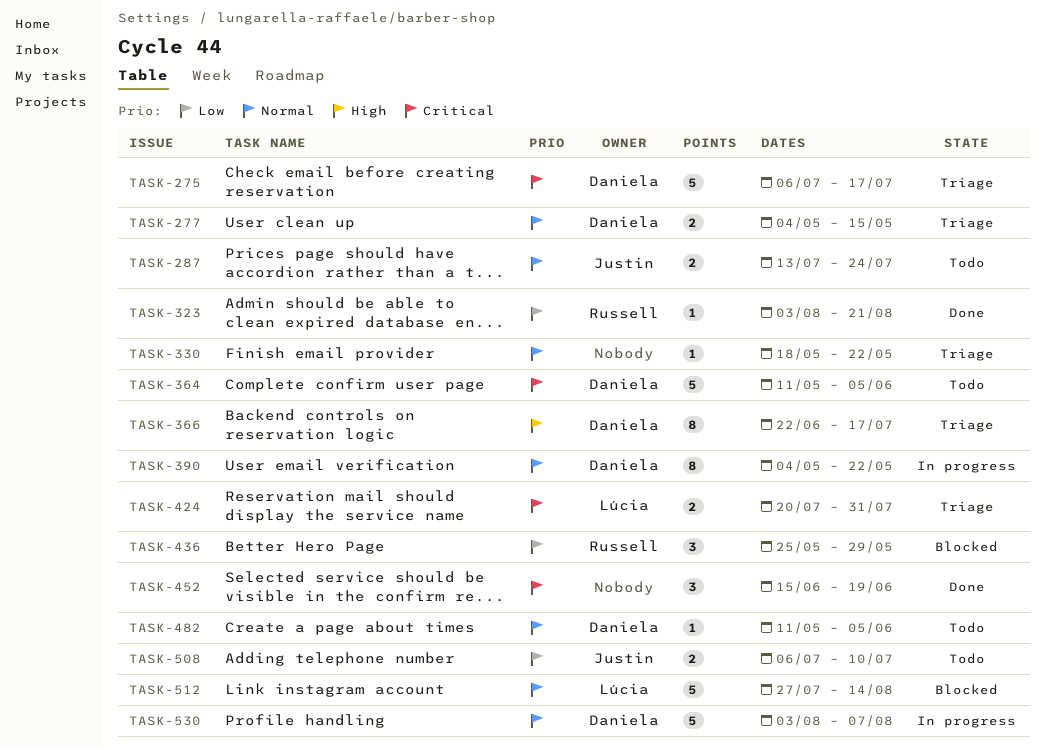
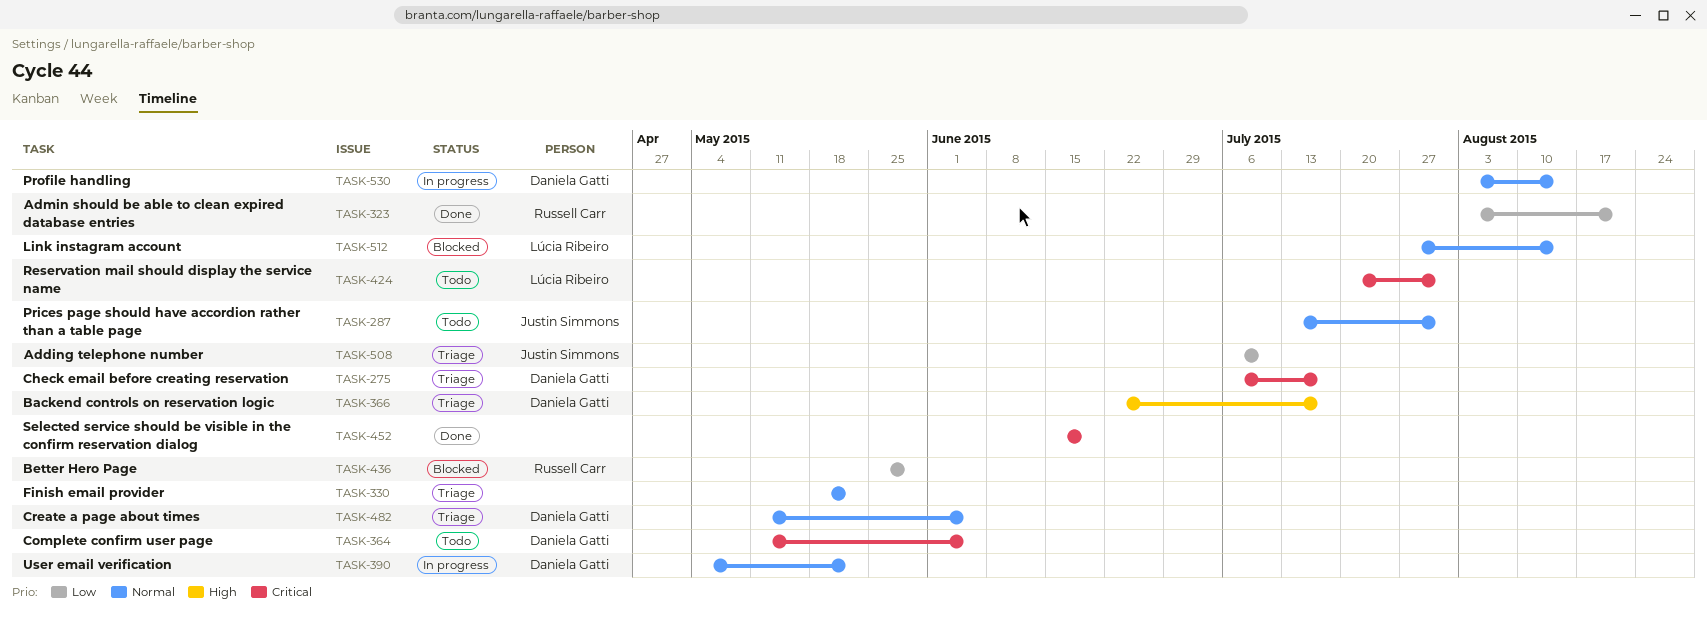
TASK-277: present -> none
TASK-287, due: Jul 24 -> Jul 31
TASK-424, status: Triage -> Todo
TASK-482, status: Todo -> Triage
TASK-508, status: Todo -> Triage
TASK-530, due: Aug 7 -> Aug 14

